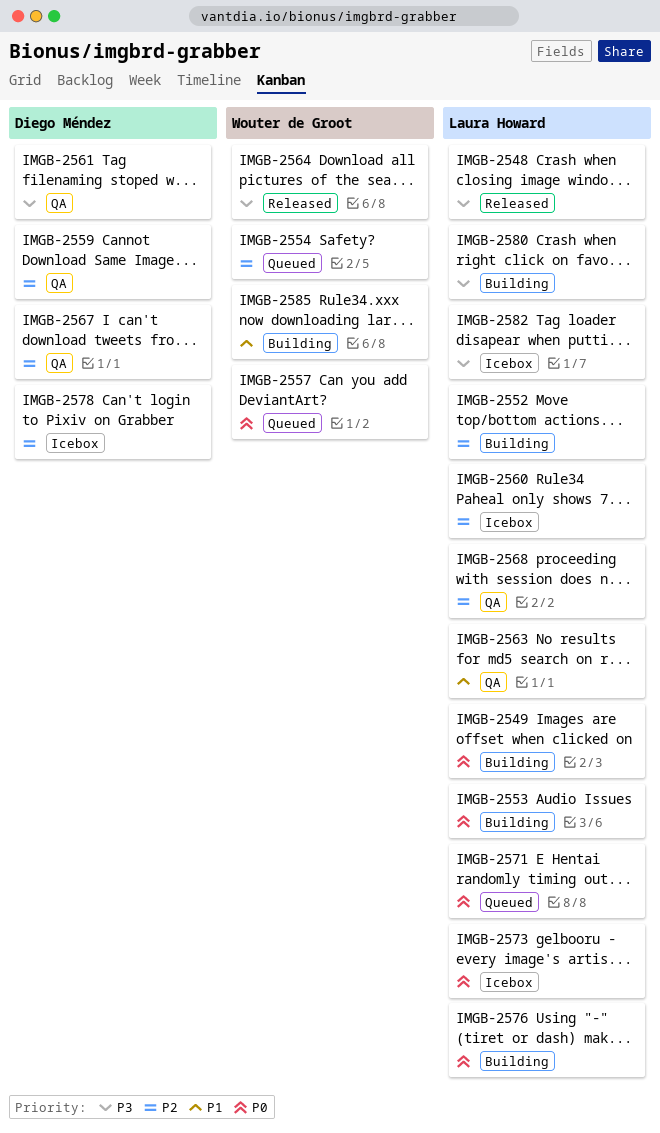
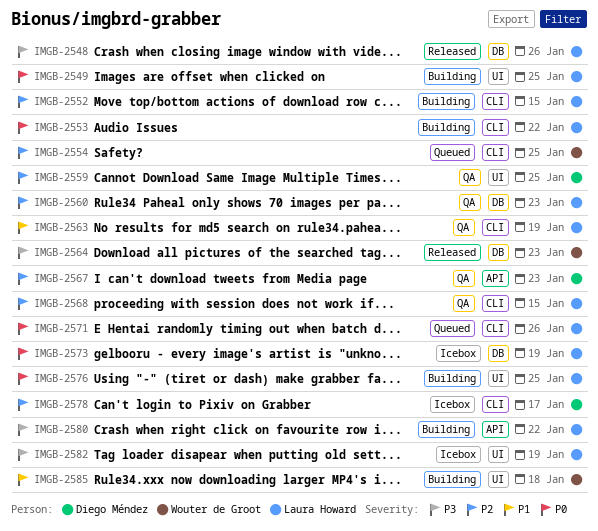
IMGB-2557: present -> none
IMGB-2560, status: Icebox -> QA
IMGB-2561: present -> none

